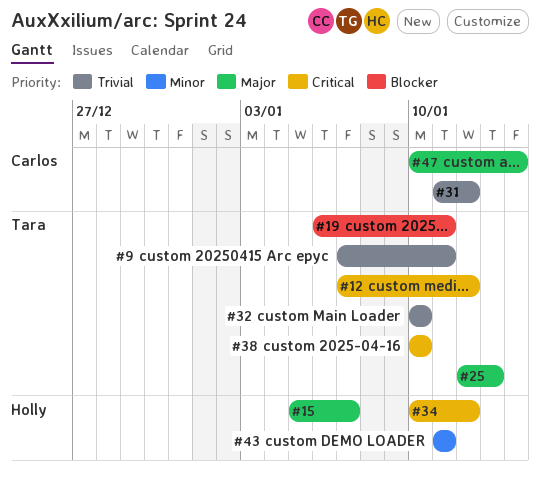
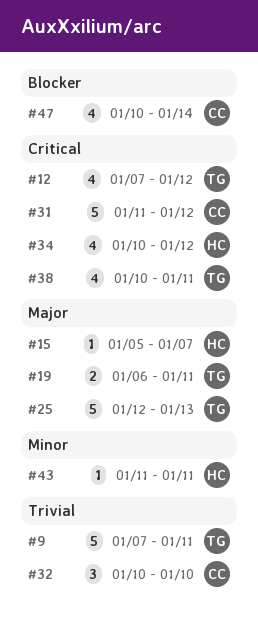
#19, priority: Blocker -> Major
#31, priority: Trivial -> Critical
#32, owner: Tara -> Carlos
#38, due: Jan 10 -> Jan 11
#47, priority: Major -> Blocker

